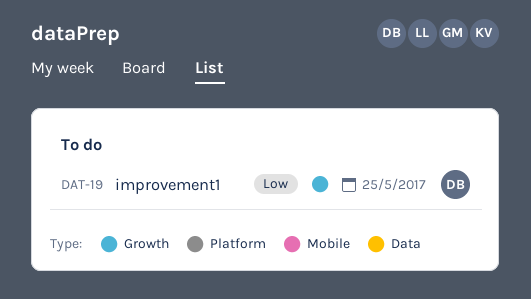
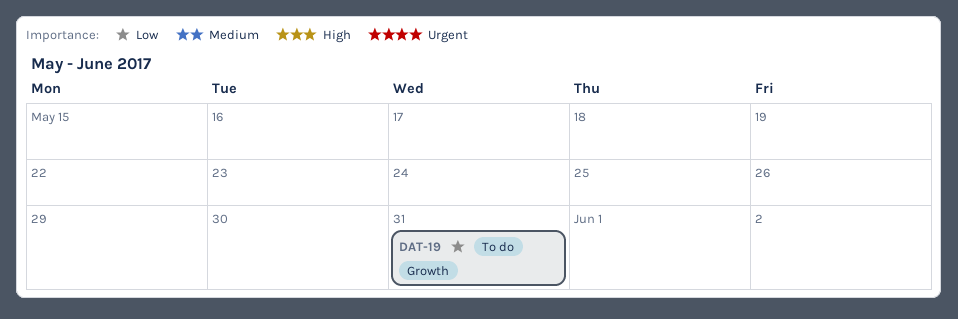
DAT-19, due: May 25 -> May 31

